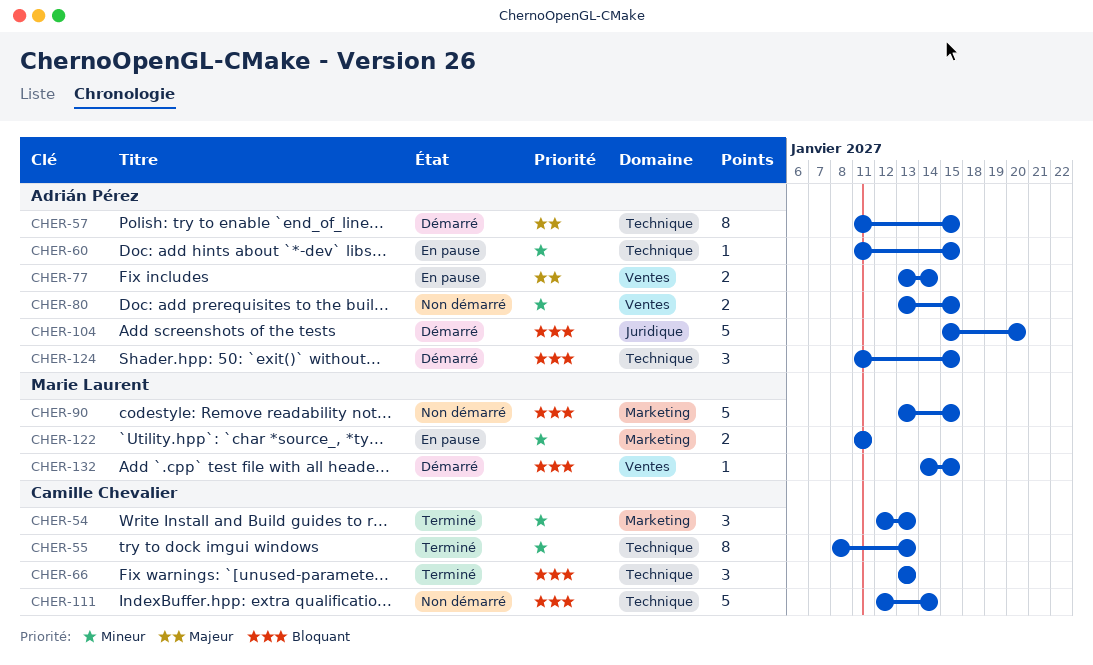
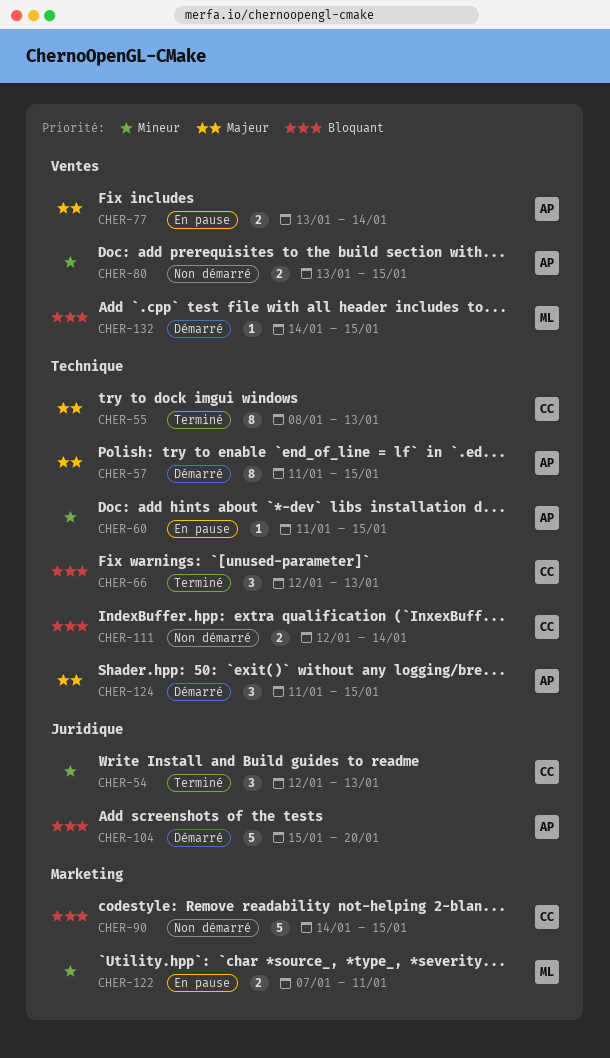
CHER-54, label: Marketing -> Juridique
CHER-55, priority: Mineur -> Majeur
CHER-66, start: Jan 13 -> Jan 12
CHER-90, owner: Marie Laurent -> Camille Chevalier
CHER-90, start: Jan 13 -> Jan 14
CHER-111, estimate: 5 -> 2
CHER-122, start: Jan 11 -> Jan 7
CHER-124, priority: Bloquant -> Majeur

